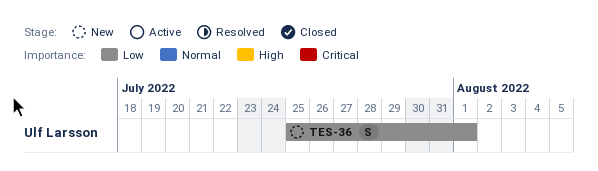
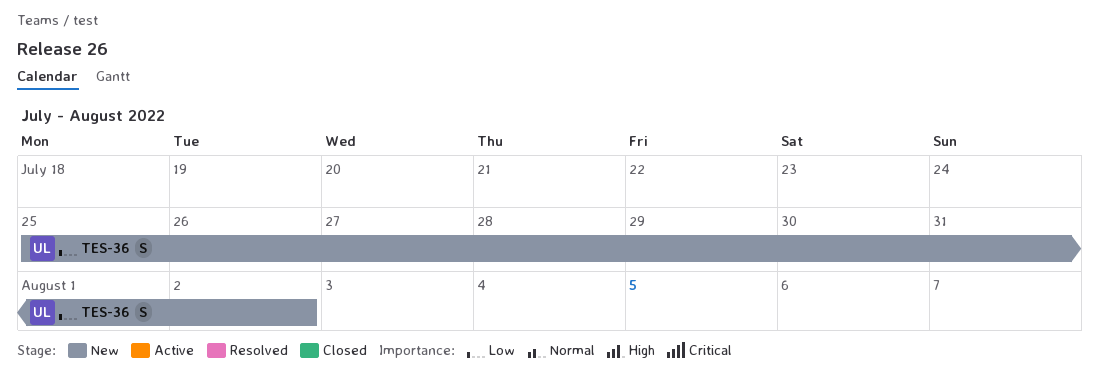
TES-36, due: Aug 1 -> Aug 2

